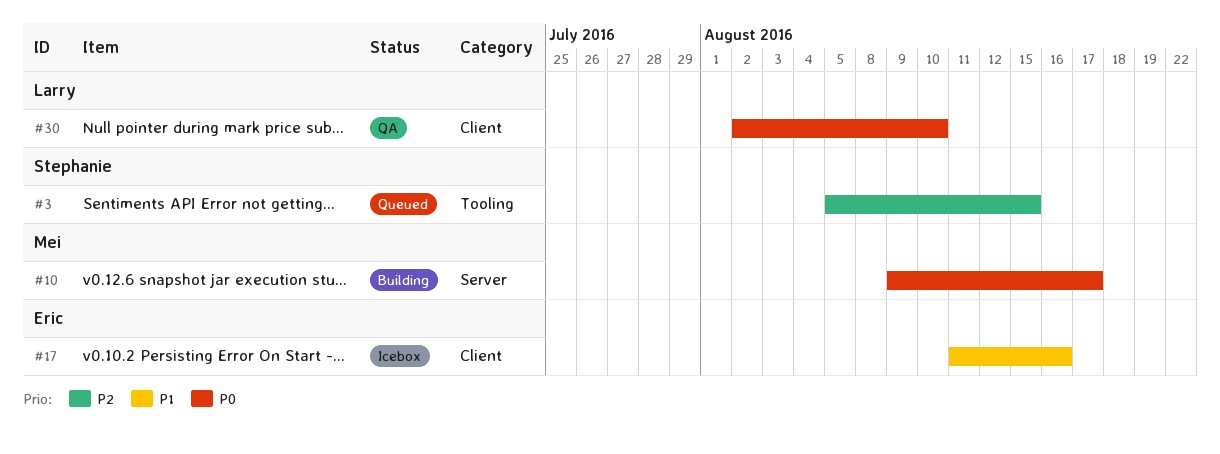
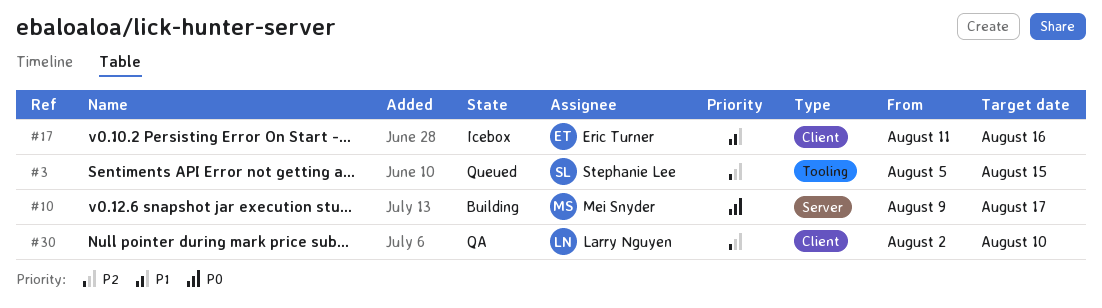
#30, priority: P0 -> P2

